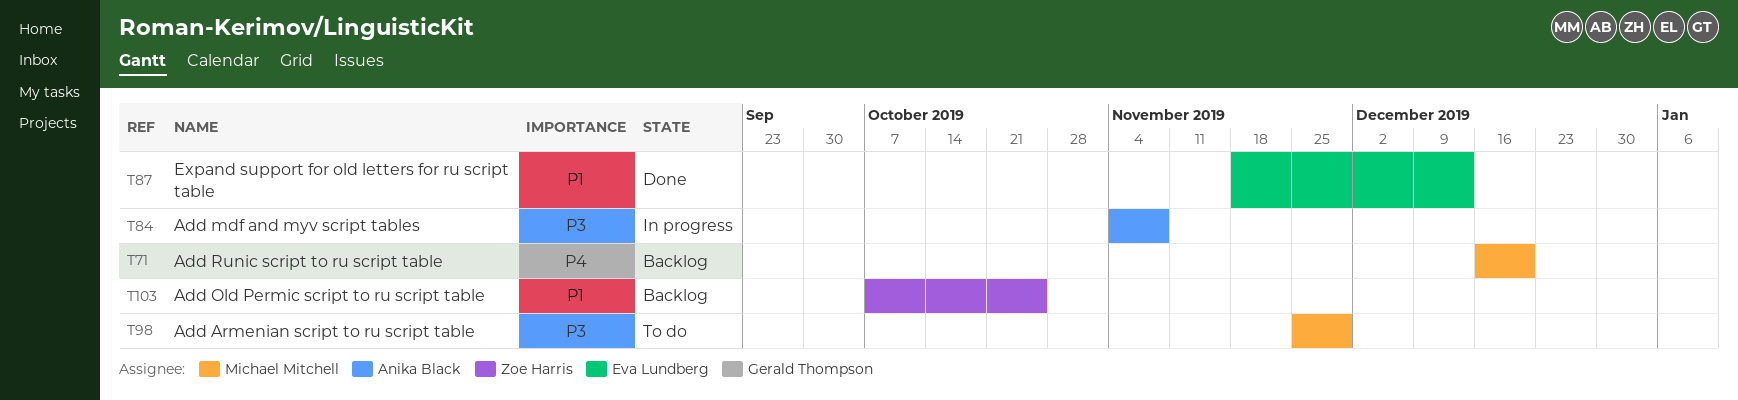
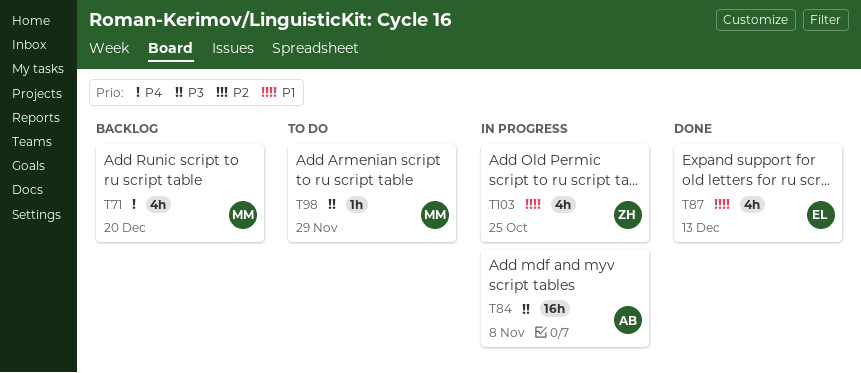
T103, status: Backlog -> In progress

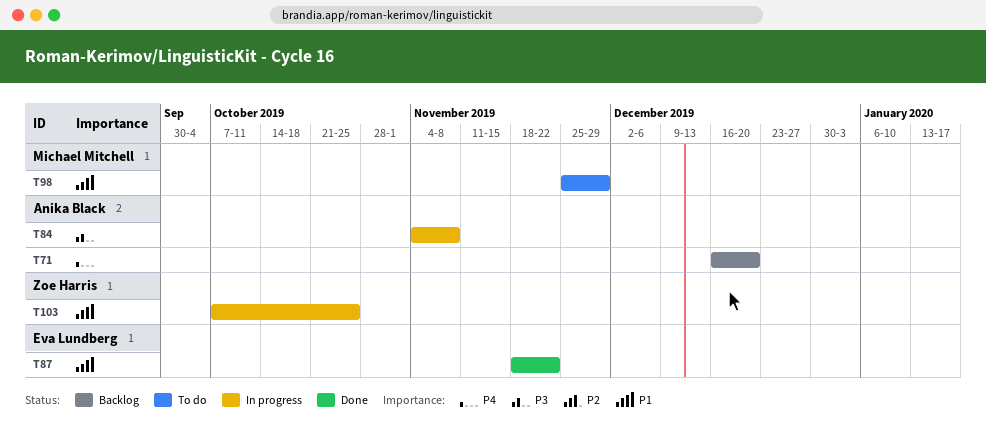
T71, owner: Michael Mitchell -> Anika Black
T87, due: Dec 13 -> Nov 22
T98, priority: P3 -> P1

